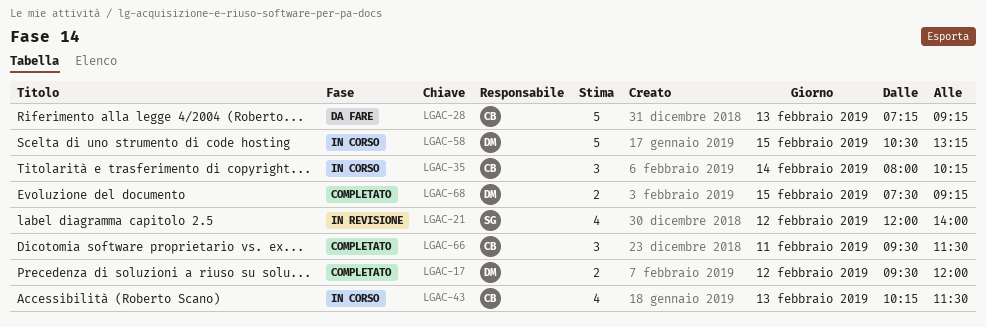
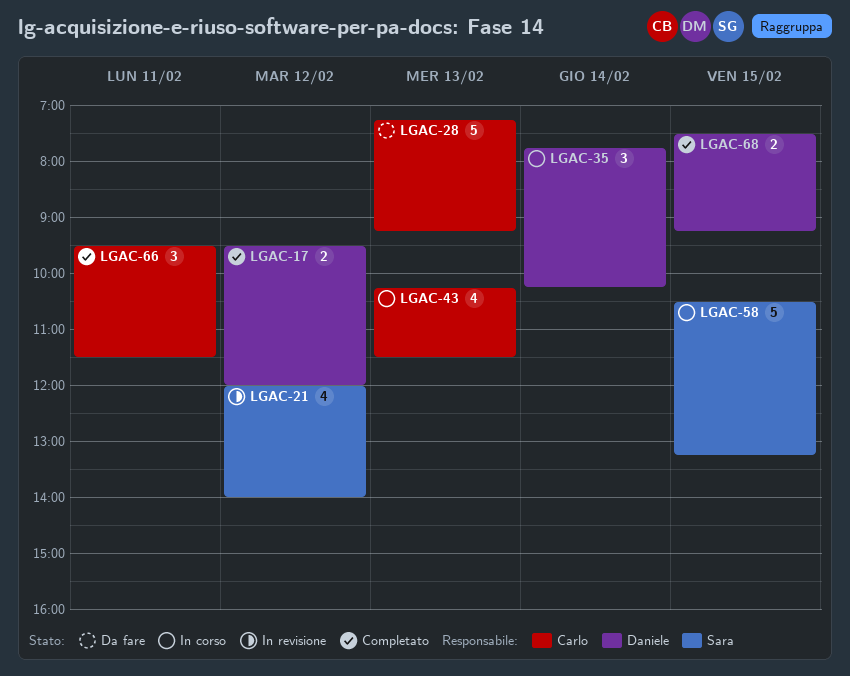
LGAC-35, owner: Carlo -> Daniele
LGAC-35, begins: 08:00 -> 07:45
LGAC-58, owner: Daniele -> Sara

